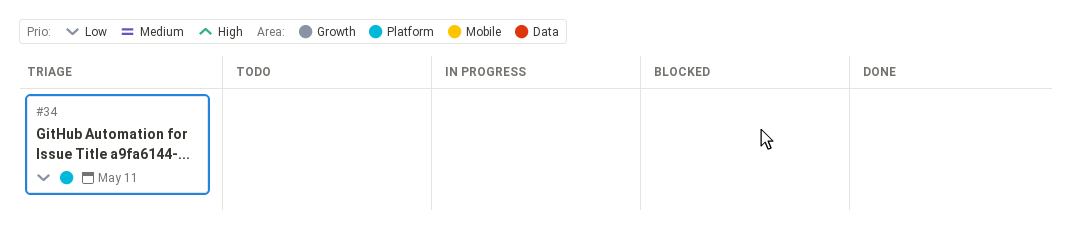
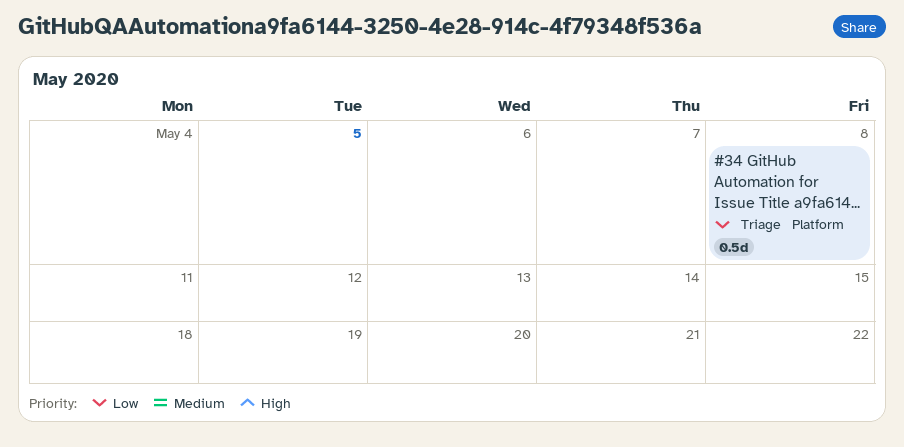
#34, due: May 11 -> May 8

